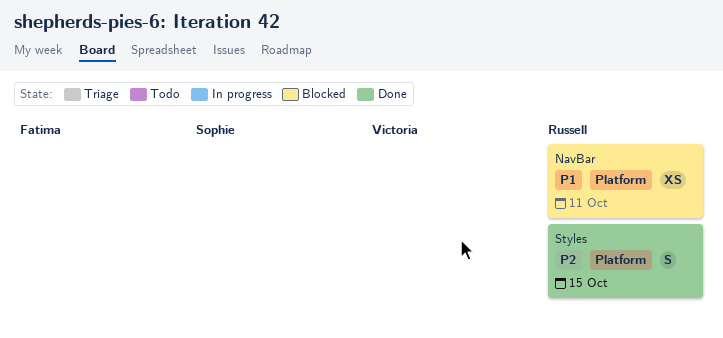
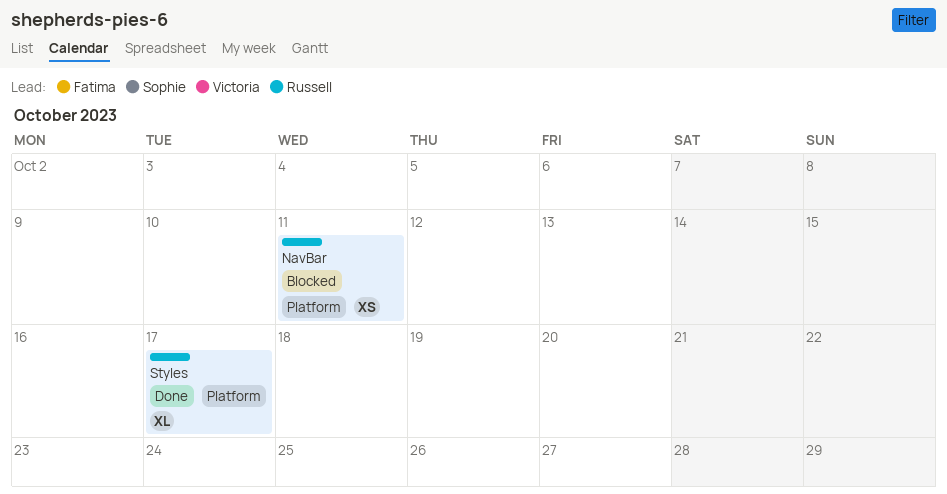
Styles, estimate: S -> XL
Styles, due: Oct 15 -> Oct 17

